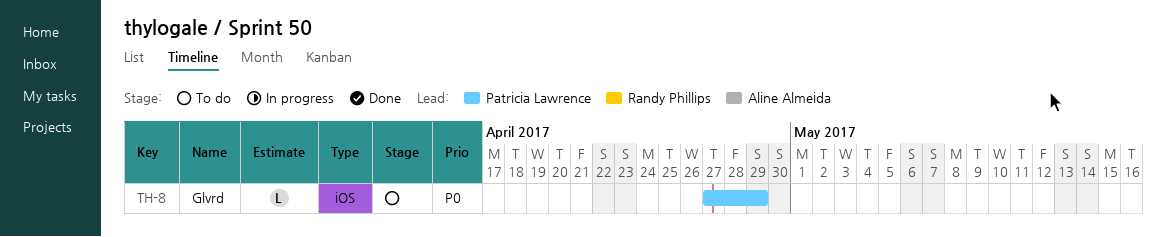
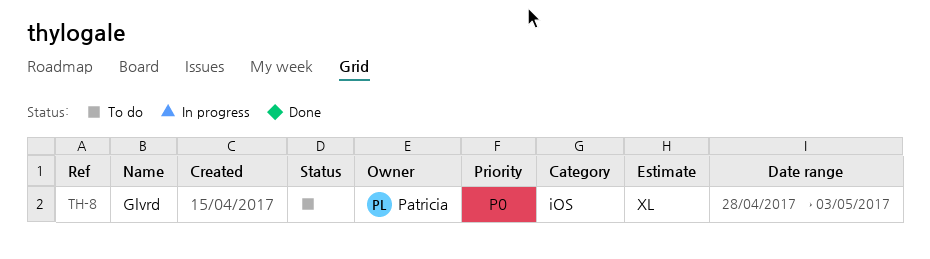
TH-8, estimate: L -> XL
TH-8, start: Apr 27 -> Apr 28
TH-8, due: Apr 29 -> May 3

